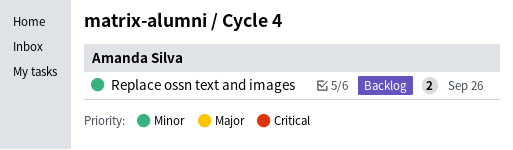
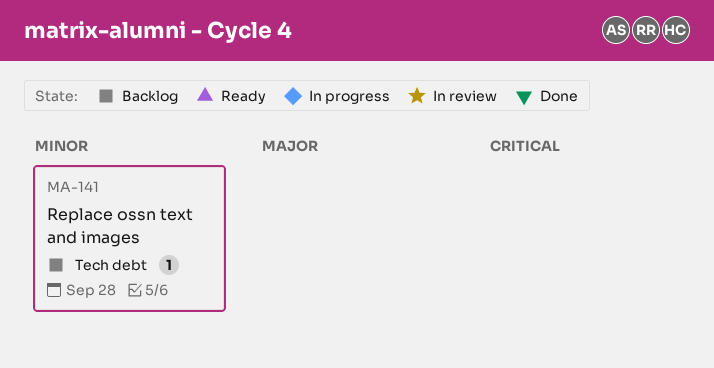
Replace ossn text and images, estimate: 2 -> 1
Replace ossn text and images, due: Sep 26 -> Sep 28

